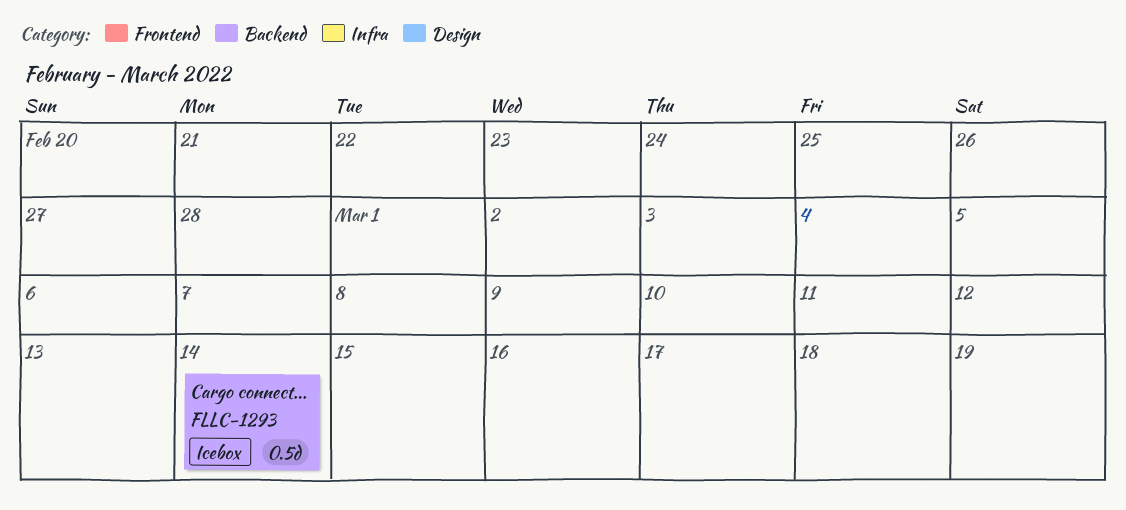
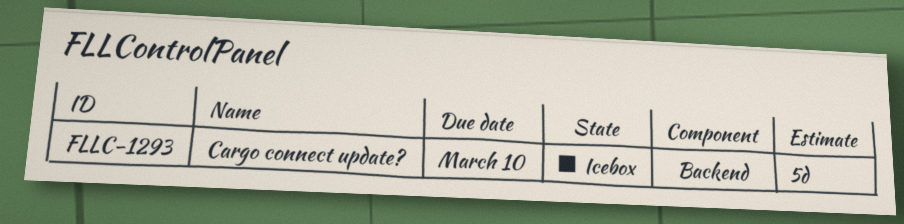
FLLC-1293, estimate: 0.5d -> 5d
FLLC-1293, due: Mar 14 -> Mar 10

